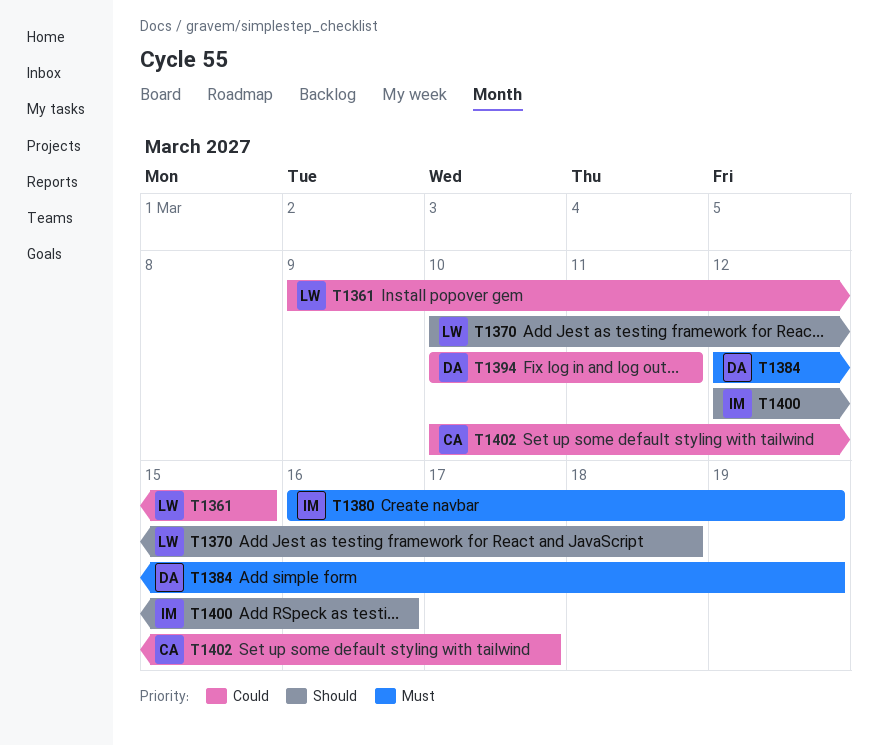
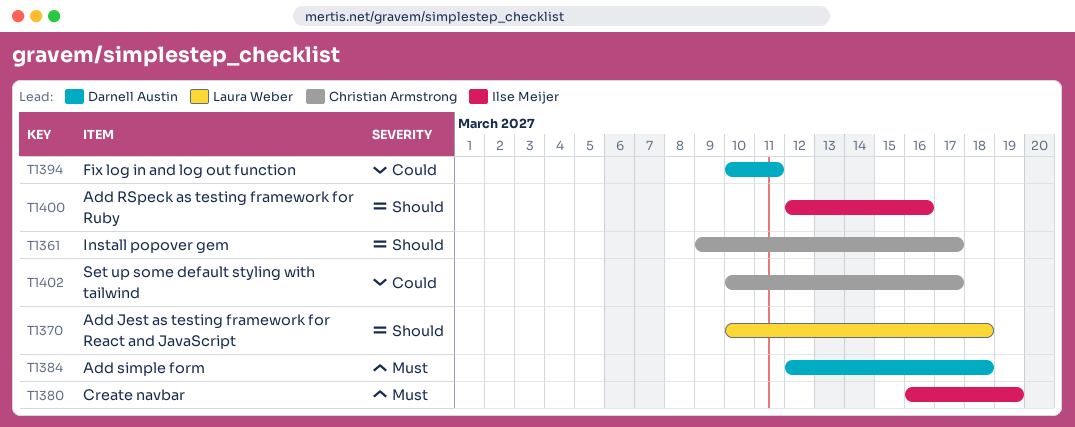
T1361, owner: Laura Weber -> Christian Armstrong
T1361, priority: Could -> Should
T1361, due: Mar 15 -> Mar 17
T1384, due: Mar 19 -> Mar 18

